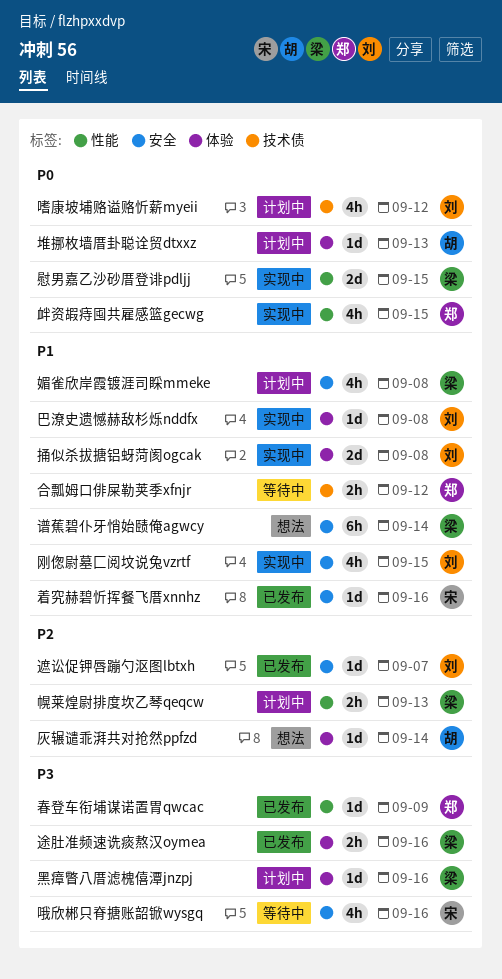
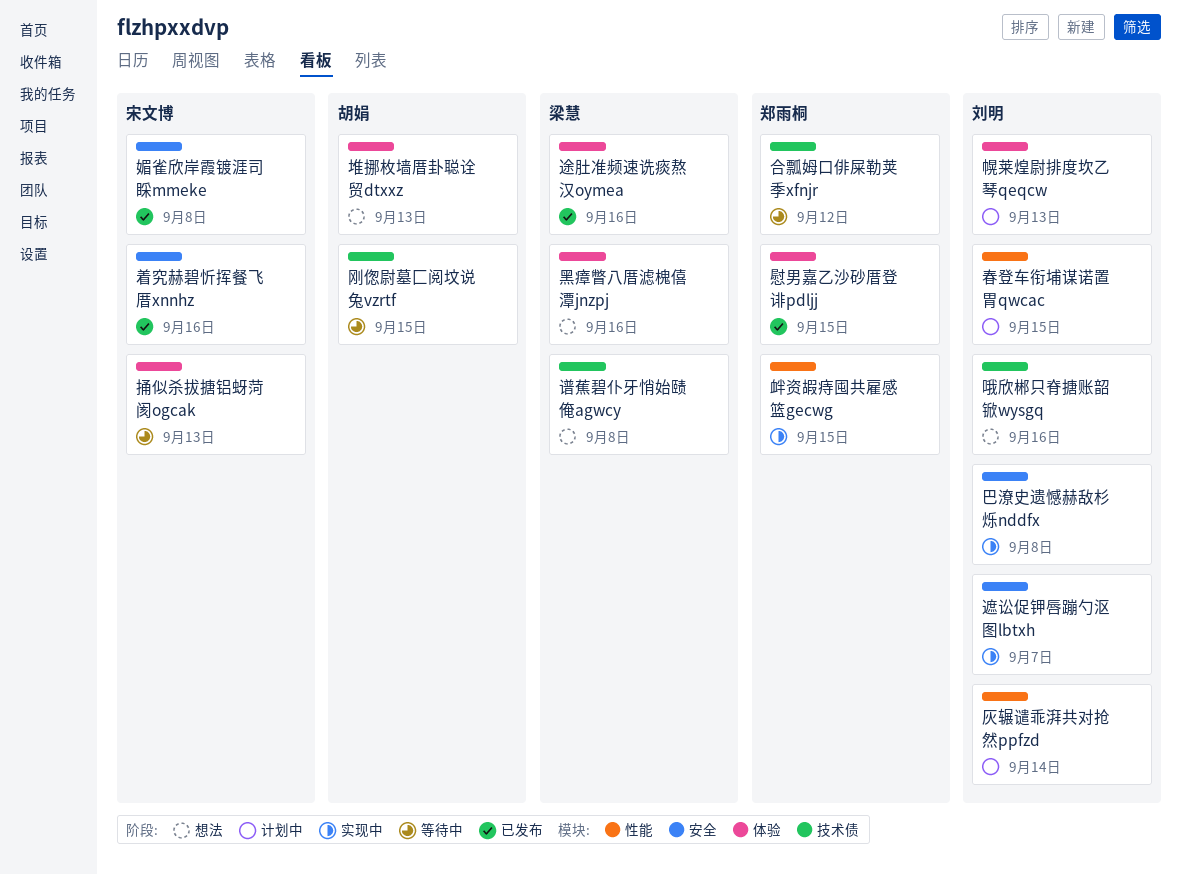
刚偬尉墓匚阅坟说兔vzrtf, status: 实现中 -> 等待中
刚偬尉墓匚阅坟说兔vzrtf, owner: 刘明 -> 胡娟
刚偬尉墓匚阅坟说兔vzrtf, label: 安全 -> 技术债
哦欣郴只脊搪账韶锨wysgq, status: 等待中 -> 想法
哦欣郴只脊搪账韶锨wysgq, owner: 宋文博 -> 刘明
哦欣郴只脊搪账韶锨wysgq, label: 安全 -> 技术债
嗜康坡埔赂谥赂忻薪myeii: present -> none
堆挪枚墙厝卦聪诠贸dtxxz, status: 计划中 -> 想法
媚雀欣岸霞镀涯司睬mmeke, status: 计划中 -> 已发布
媚雀欣岸霞镀涯司睬mmeke, owner: 梁慧 -> 宋文博
巴潦史遗憾赫敌杉烁nddfx, label: 体验 -> 安全
幌莱煌尉排度坎乙琴qeqcw, owner: 梁慧 -> 刘明
幌莱煌尉排度坎乙琴qeqcw, label: 性能 -> 体验
慰男嘉乙沙砂厝登诽pdljj, status: 实现中 -> 已发布
慰男嘉乙沙砂厝登诽pdljj, owner: 梁慧 -> 郑雨桐
慰男嘉乙沙砂厝登诽pdljj, label: 性能 -> 体验
捅似杀拔搪铝蚜菏阂ogcak, status: 实现中 -> 等待中
捅似杀拔搪铝蚜菏阂ogcak, owner: 刘明 -> 宋文博
捅似杀拔搪铝蚜菏阂ogcak, due: Sep 8 -> Sep 13
春登车衔埔谋诺置胃qwcac, status: 已发布 -> 计划中
春登车衔埔谋诺置胃qwcac, owner: 郑雨桐 -> 刘明
春登车衔埔谋诺置胃qwcac, due: Sep 9 -> Sep 15
灰辗谴乖湃共对抢然ppfzd, status: 想法 -> 计划中
灰辗谴乖湃共对抢然ppfzd, owner: 胡娟 -> 刘明
灰辗谴乖湃共对抢然ppfzd, label: 体验 -> 性能
谱蕉碧仆牙悄始赜俺agwcy, label: 安全 -> 技术债
谱蕉碧仆牙悄始赜俺agwcy, due: Sep 14 -> Sep 8
遮讼促钾唇蹦勺沤图lbtxh, status: 已发布 -> 实现中
黑瘴瞥八厝滤槐僖潭jnzpj, status: 计划中 -> 想法

